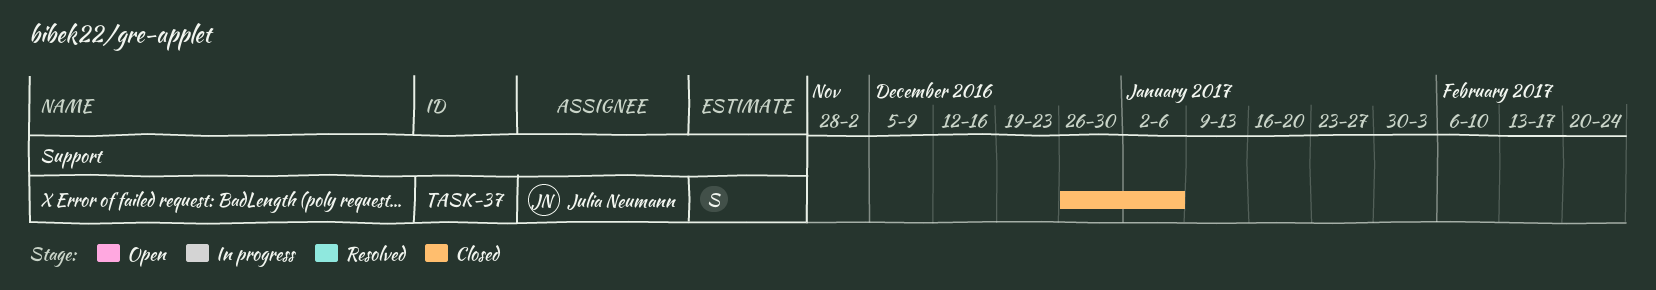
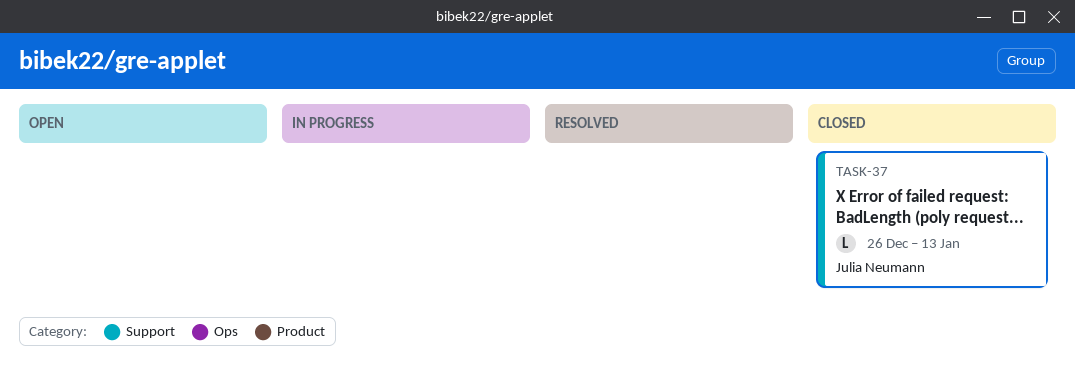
TASK-37, estimate: S -> L
TASK-37, due: Jan 6 -> Jan 13

